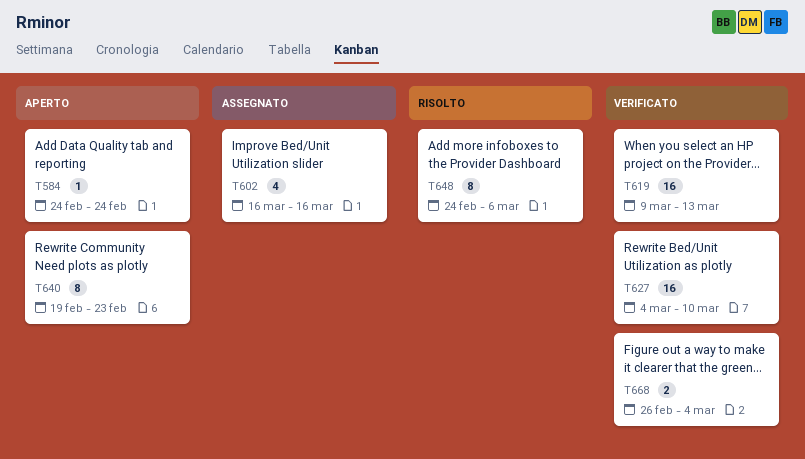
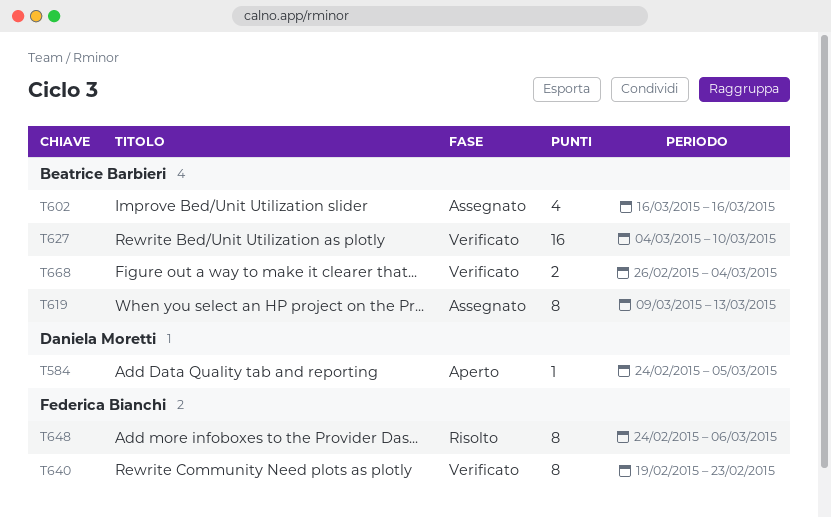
T584, due: Feb 24 -> Mar 5
T619, status: Verificato -> Assegnato
T619, estimate: 16 -> 8
T640, status: Aperto -> Verificato

